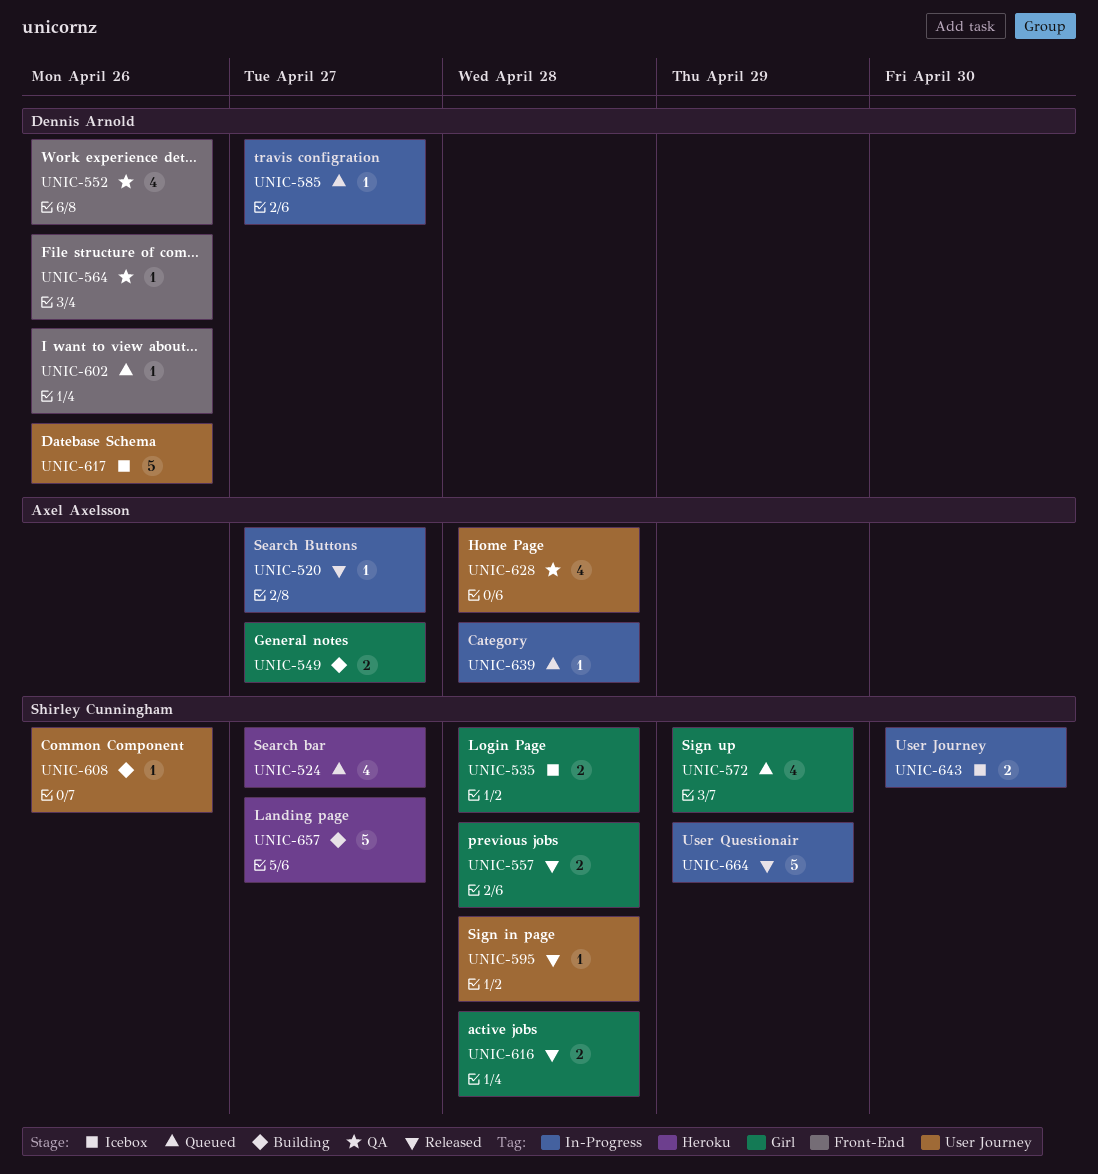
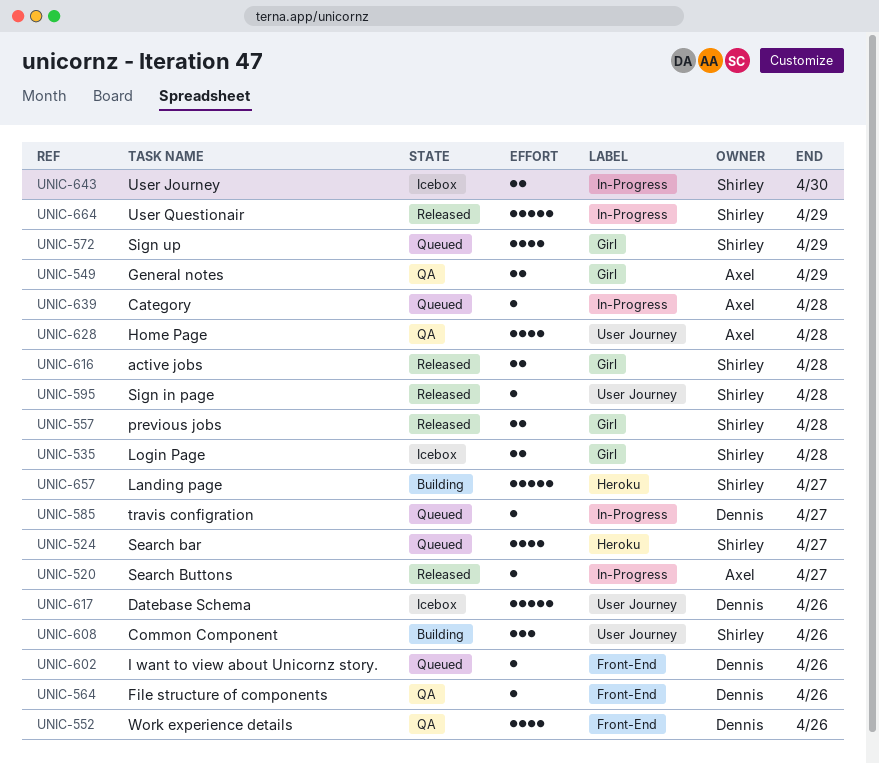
UNIC-549, status: Building -> QA
UNIC-549, due: Apr 27 -> Apr 29
UNIC-608, estimate: 1 -> 3

